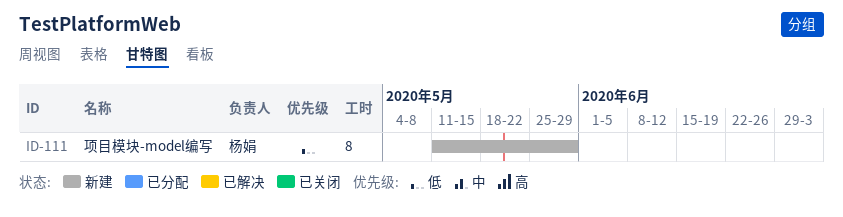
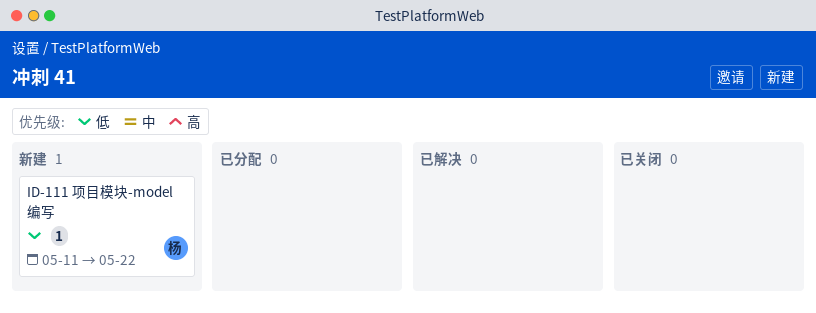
ID-111, estimate: 8 -> 1
ID-111, due: May 29 -> May 22

